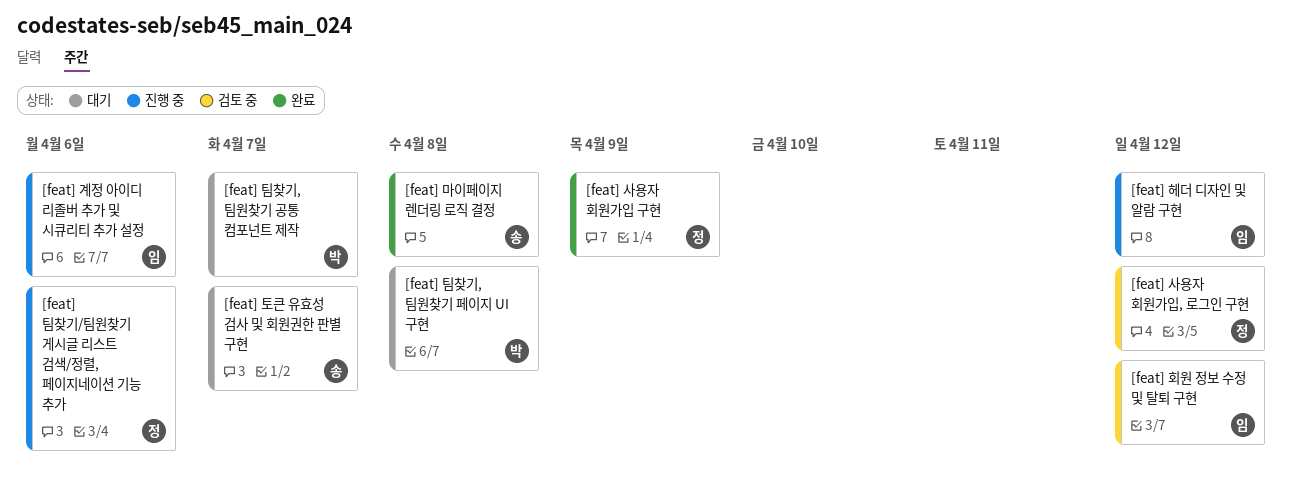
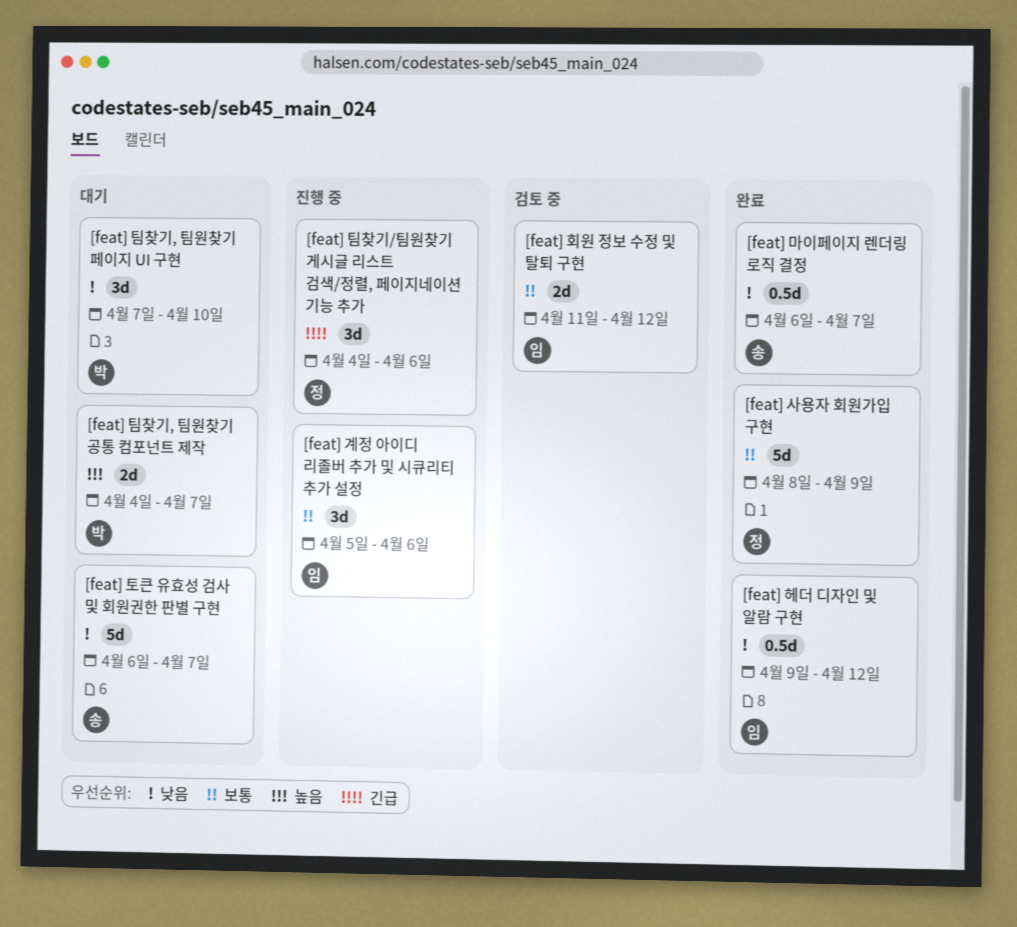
[feat] 마이페이지 렌더링 로직 결정, due: Apr 8 -> Apr 7
[feat] 사용자 회원가입, 로그인 구현: present -> none
[feat] 팀찾기, 팀원찾기 페이지 UI 구현, due: Apr 8 -> Apr 10
[feat] 헤더 디자인 및 알람 구현, status: 진행 중 -> 완료

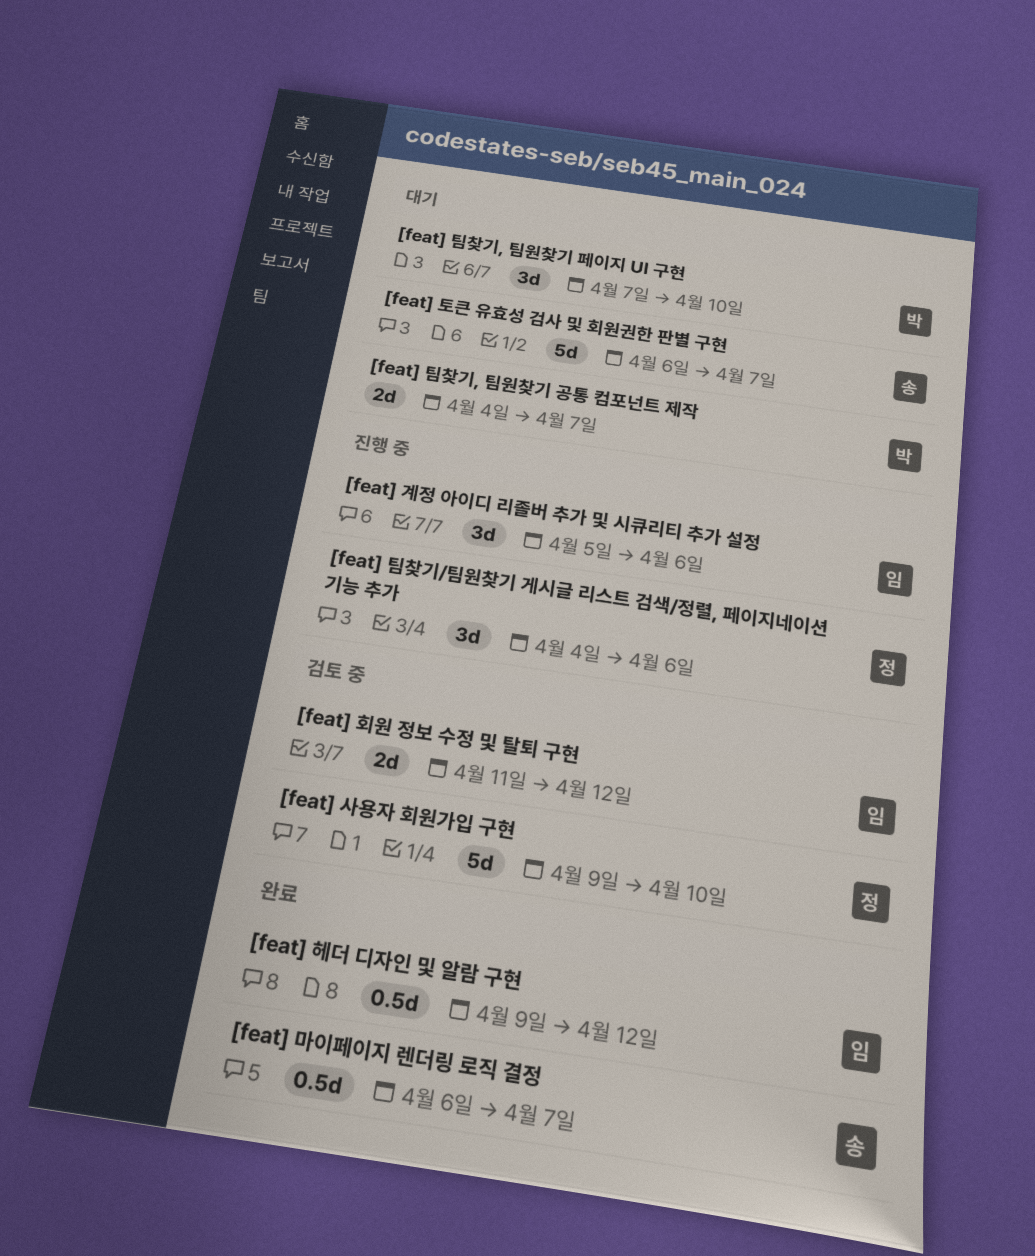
[feat] 사용자 회원가입 구현, status: 완료 -> 검토 중
[feat] 사용자 회원가입 구현, start: Apr 8 -> Apr 9
[feat] 사용자 회원가입 구현, due: Apr 9 -> Apr 10

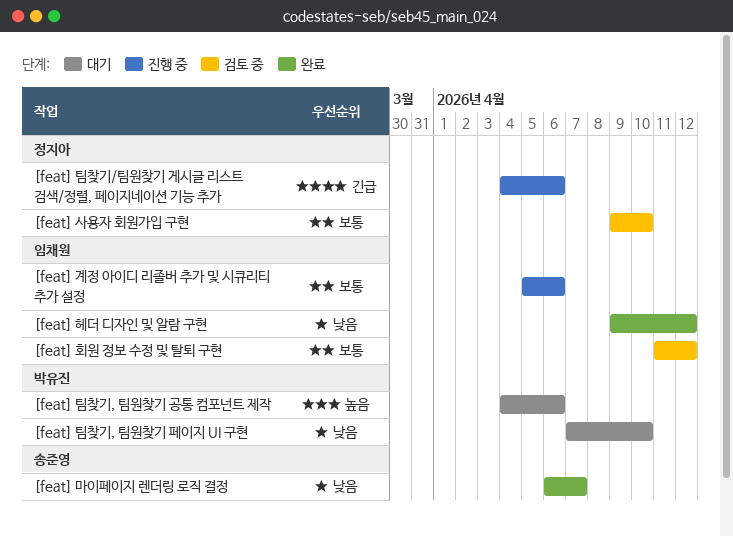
[feat] 토큰 유효성 검사 및 회원권한 판별 구현: present -> none
[feat] 팀찾기, 팀원찾기 공통 컴포넌트 제작, due: Apr 7 -> Apr 6

